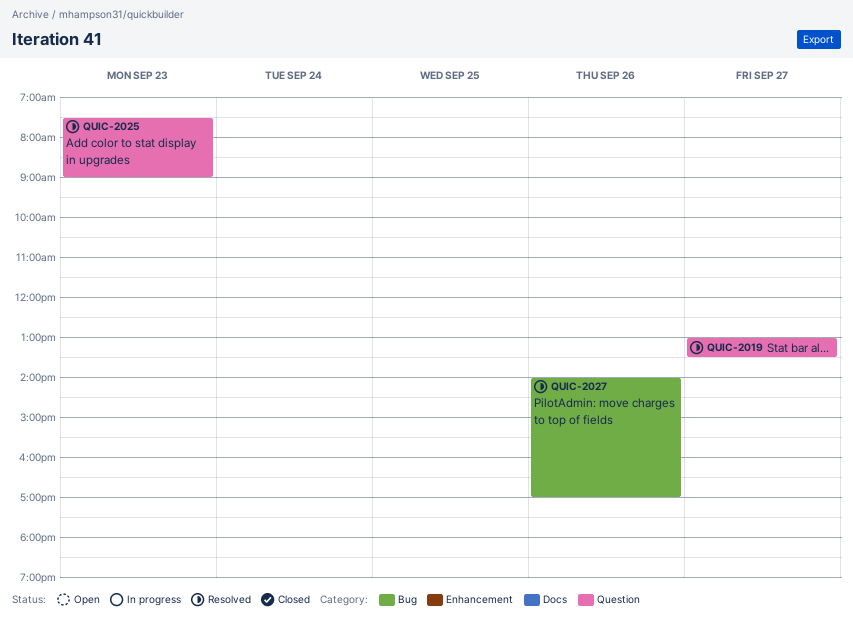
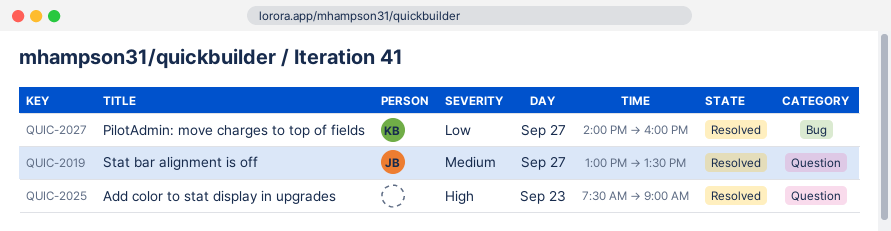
QUIC-2027, day: Sep 26 -> Sep 27
QUIC-2027, ends: 17:00 -> 16:00

